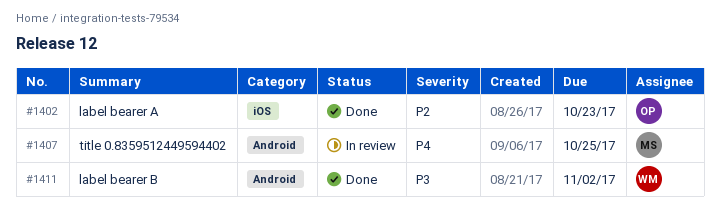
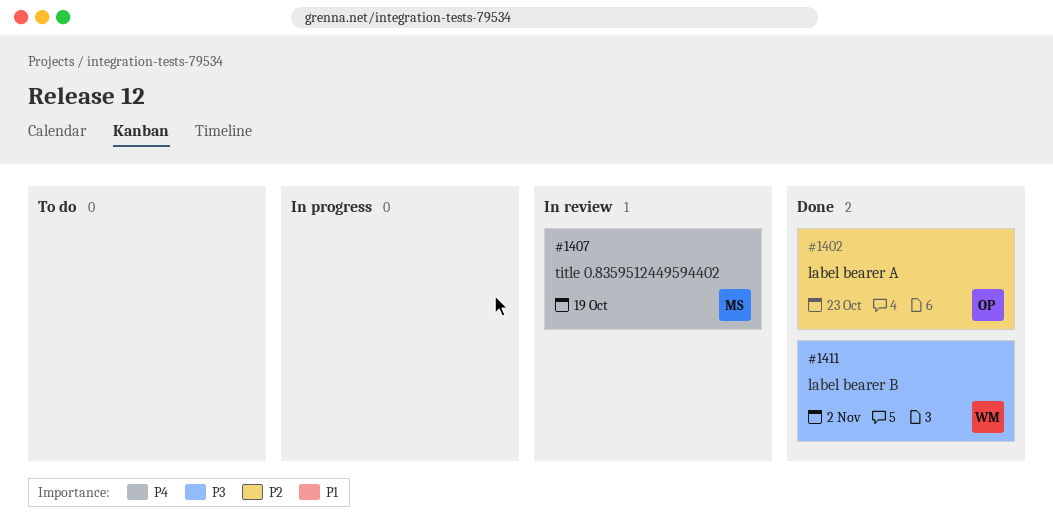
#1407, due: Oct 25 -> Oct 19

